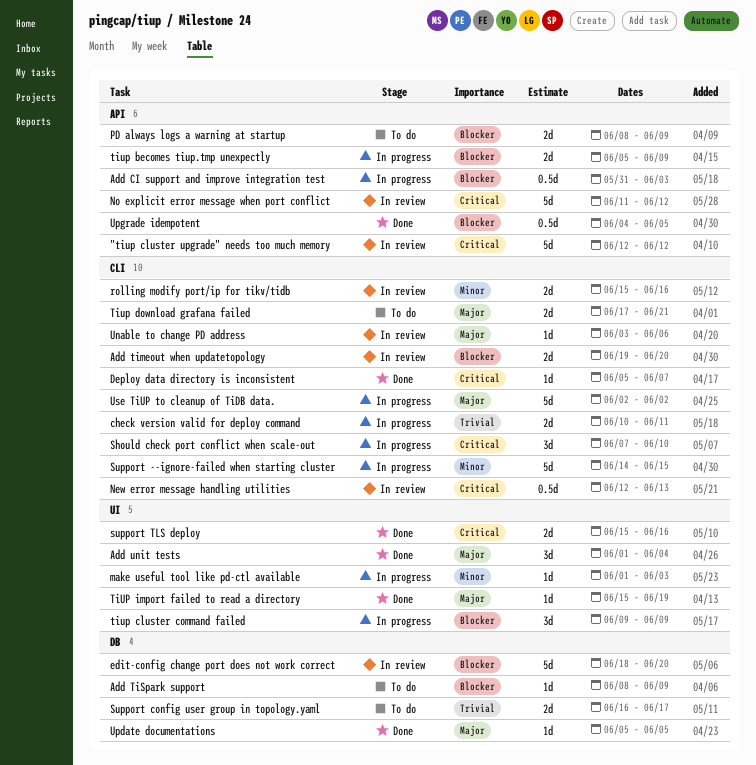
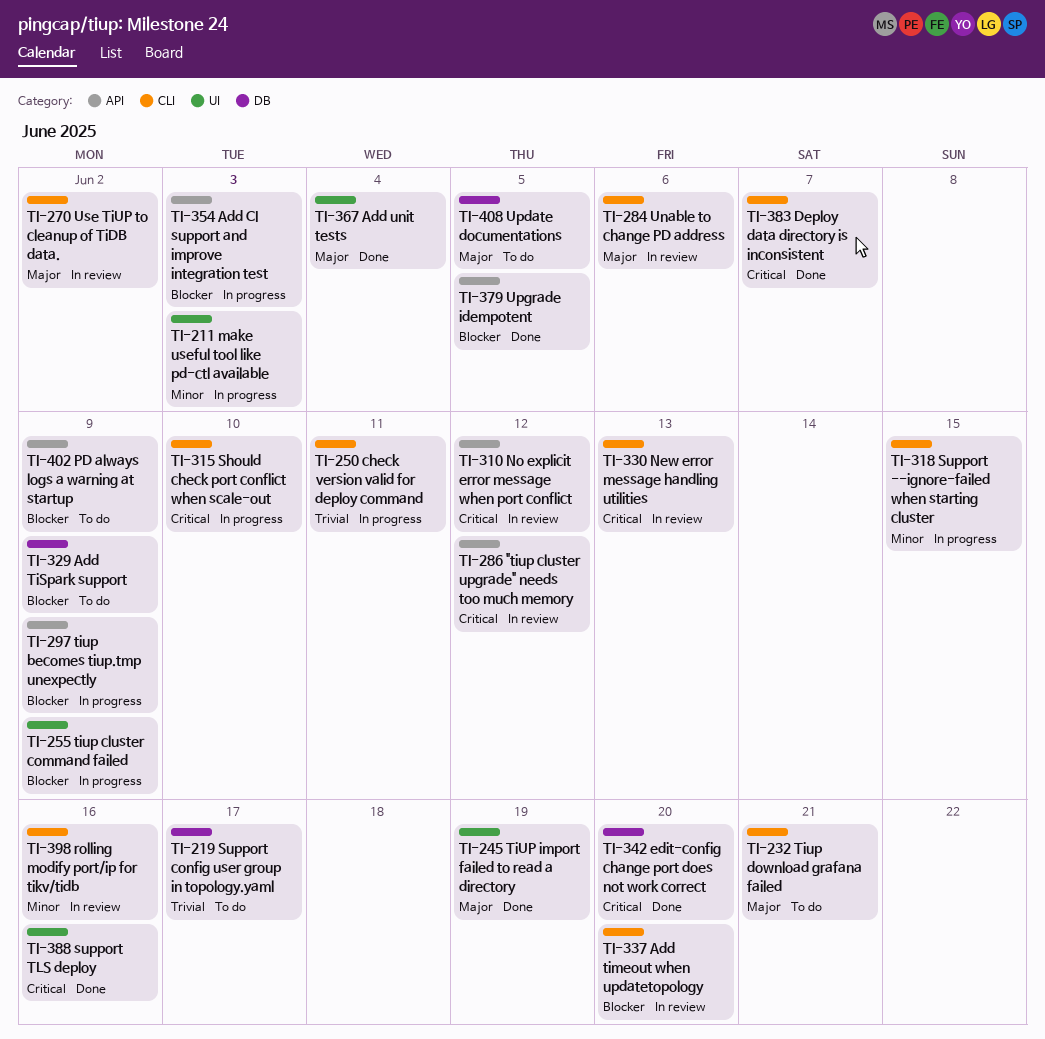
edit-config change port does not work correct, status: In review -> Done
edit-config change port does not work correct, priority: Blocker -> Critical
Update documentations, status: Done -> To do
Use TiUP to cleanup of TiDB data., status: In progress -> In review

